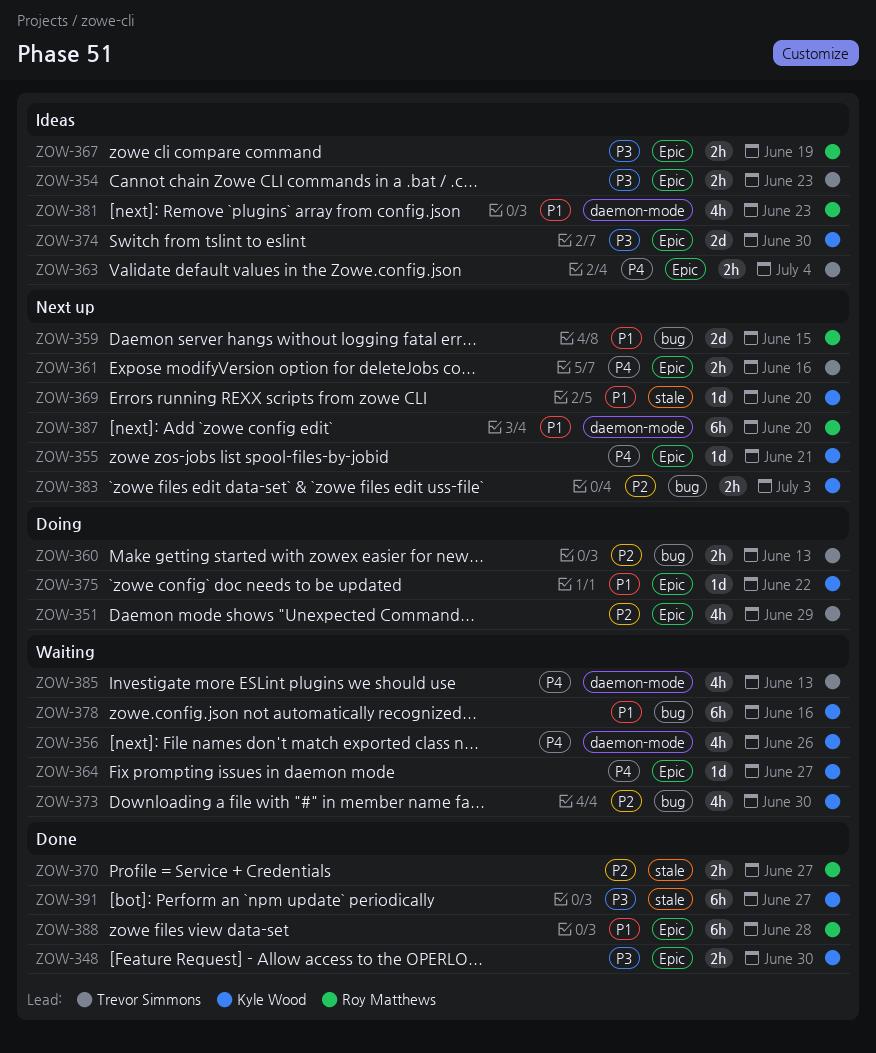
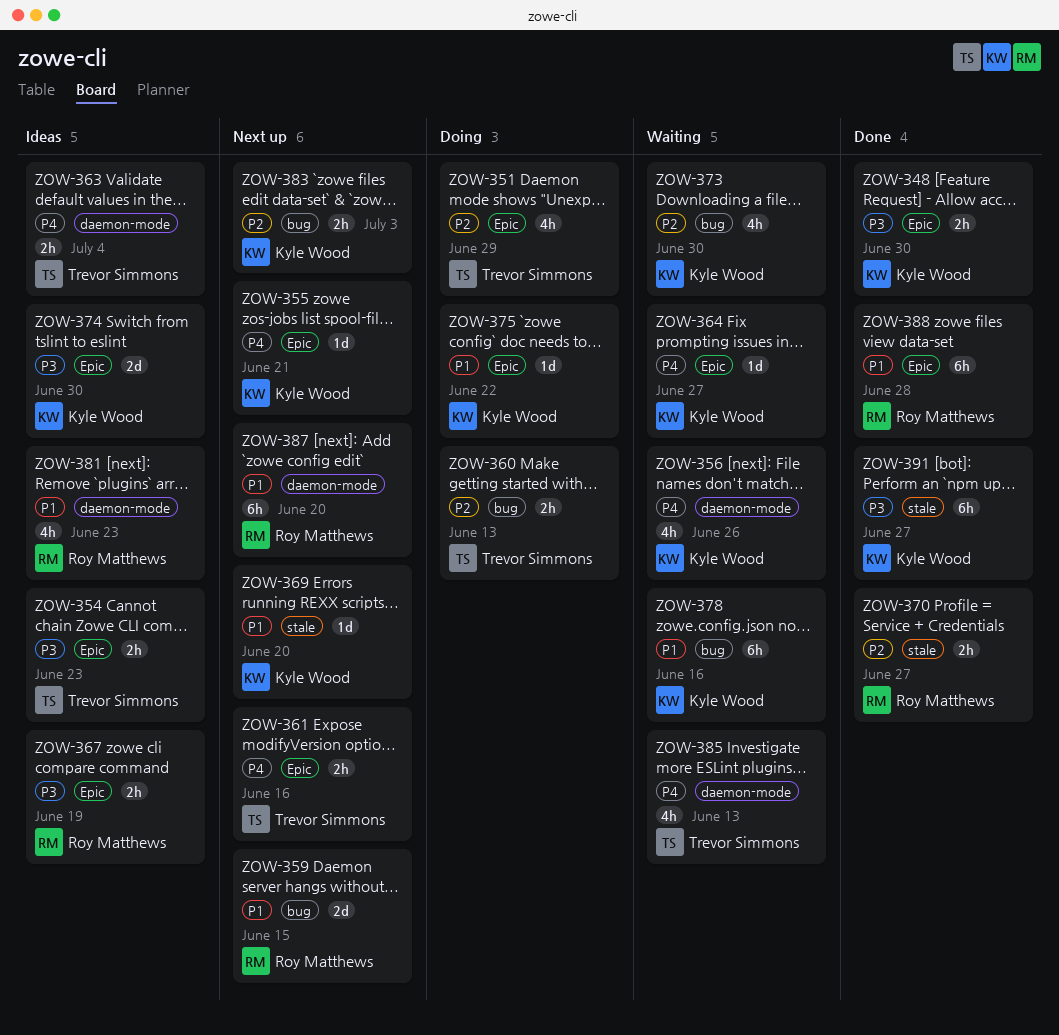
ZOW-363, label: Epic -> daemon-mode

